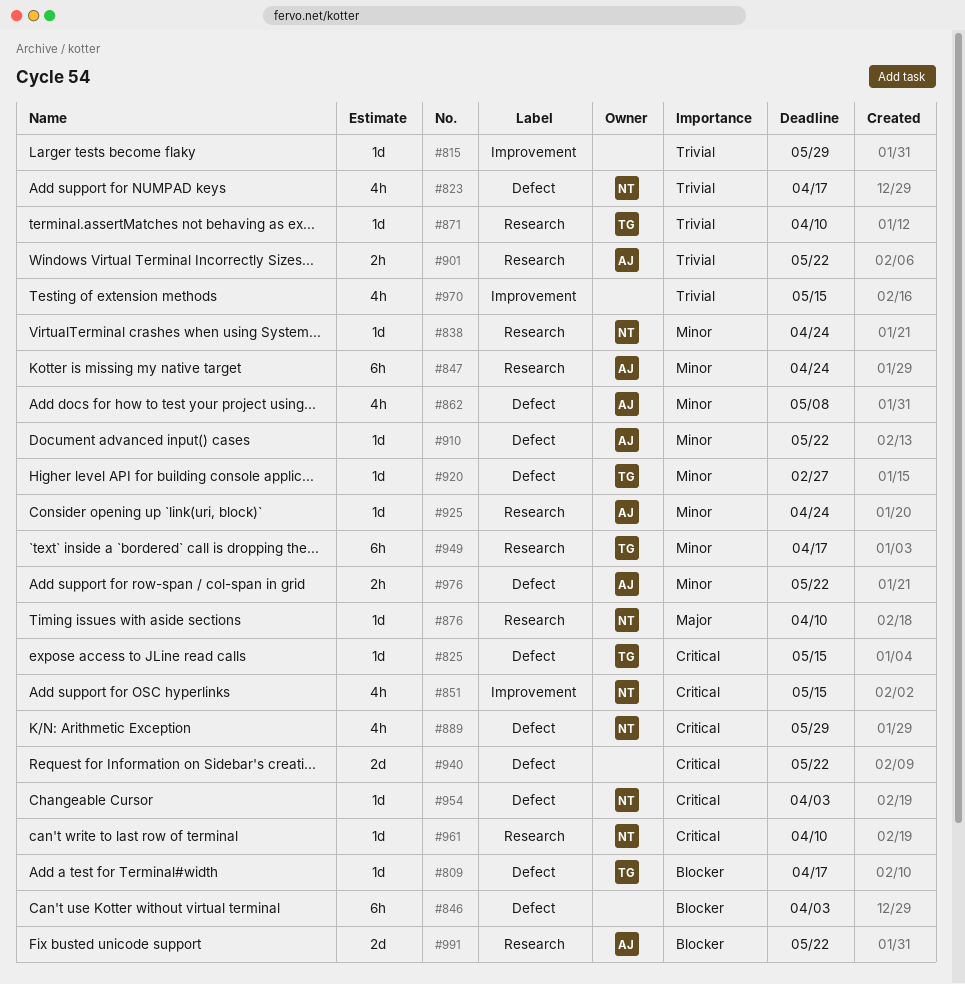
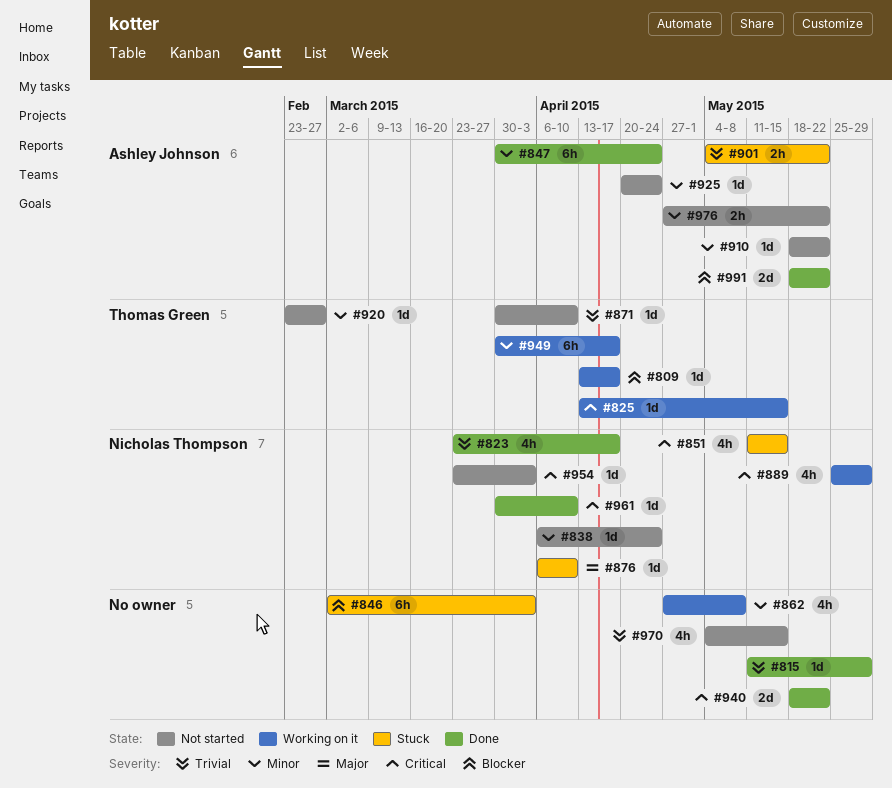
#862, owner: Ashley Johnson -> none

